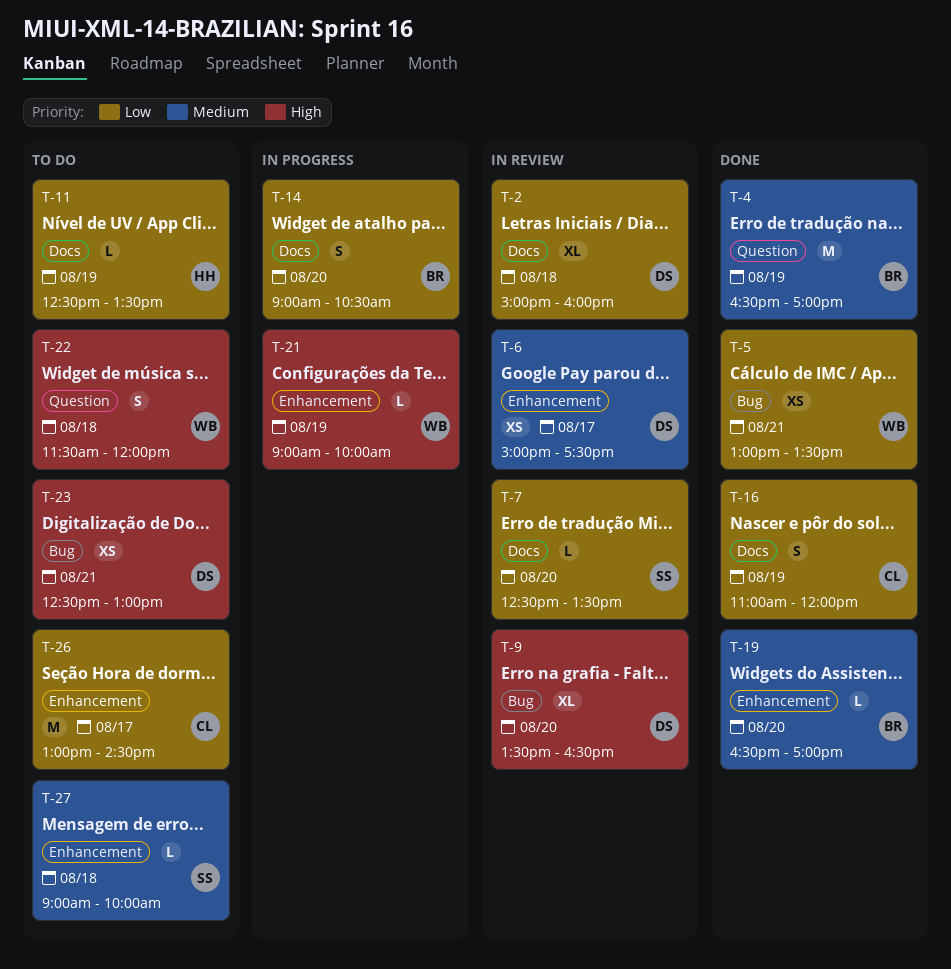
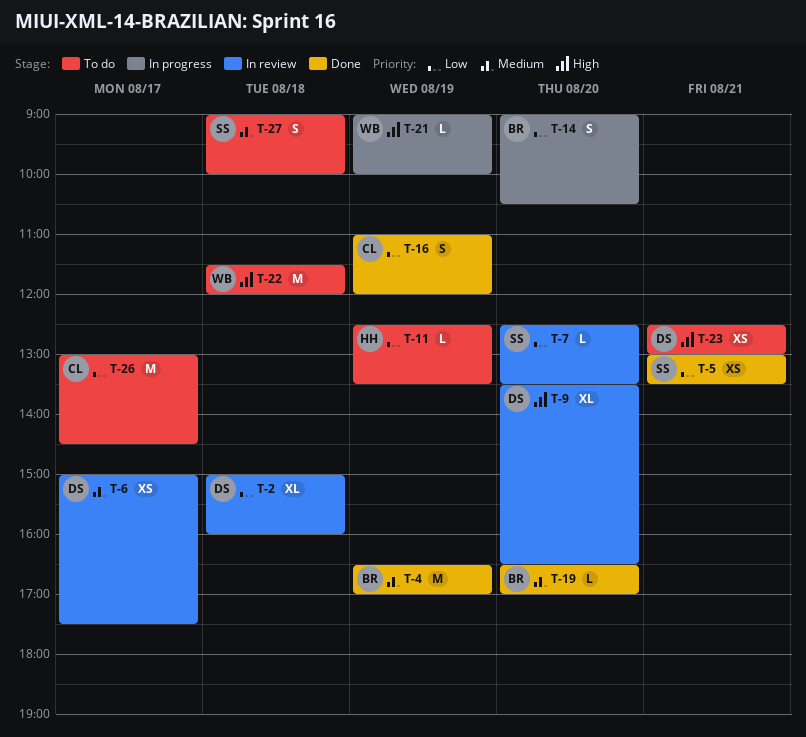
T-5, owner: WB -> SS
T-22, estimate: S -> M
T-27, estimate: L -> S

